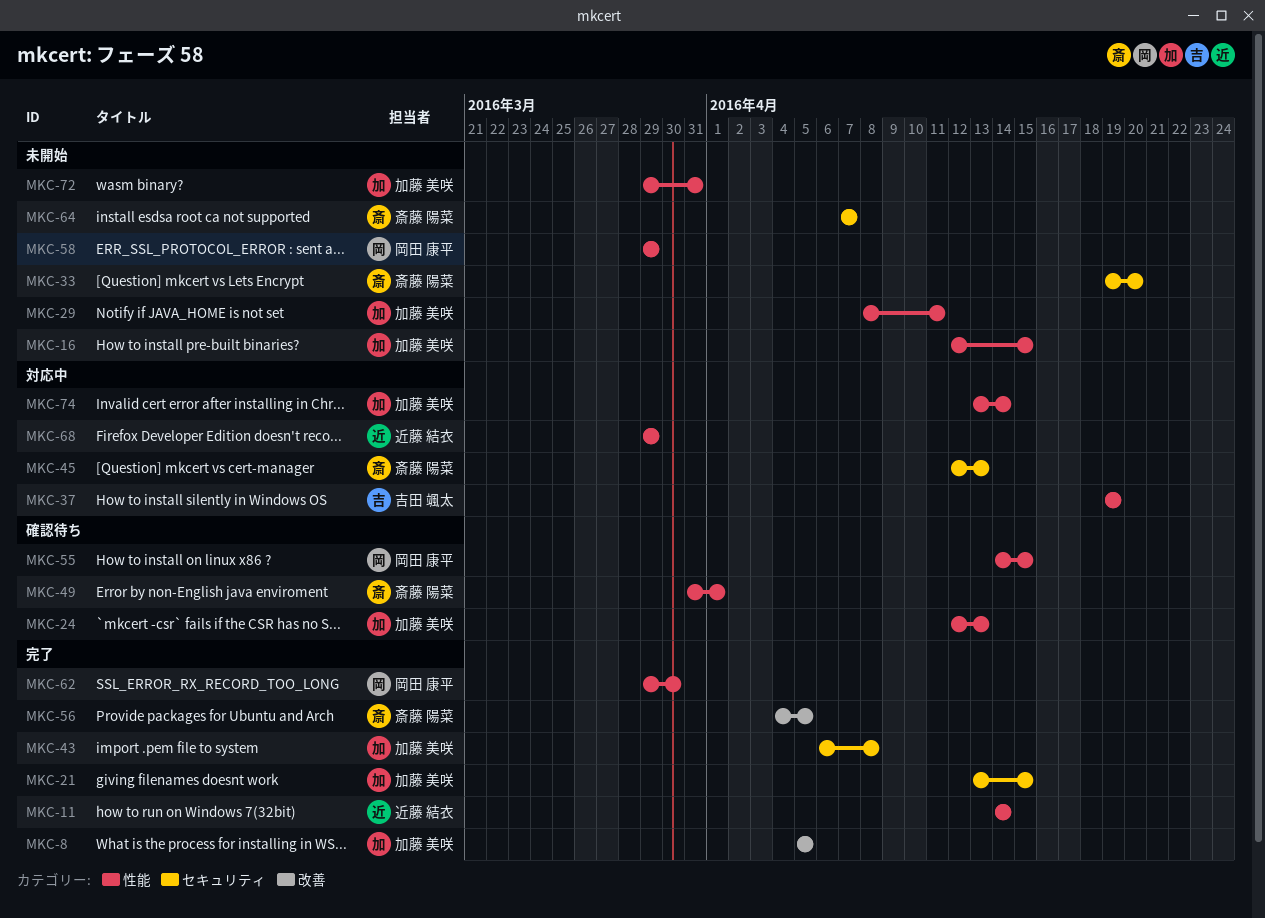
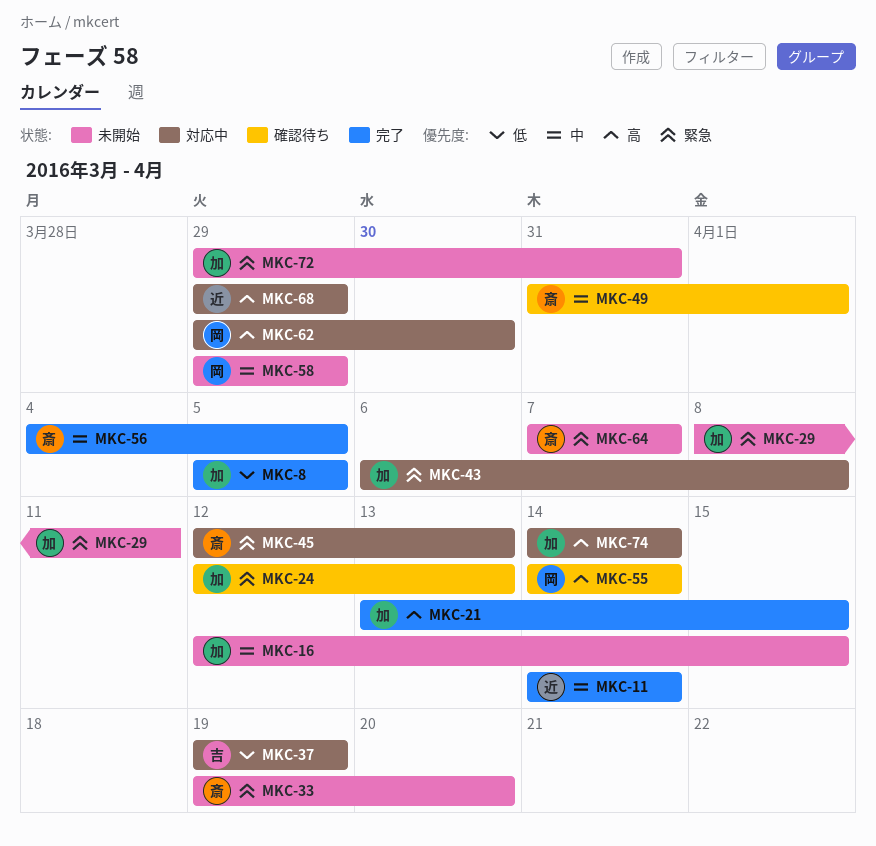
MKC-43, status: 完了 -> 対応中
MKC-55, due: Apr 15 -> Apr 14
MKC-62, status: 完了 -> 対応中
MKC-74, start: Apr 13 -> Apr 14

